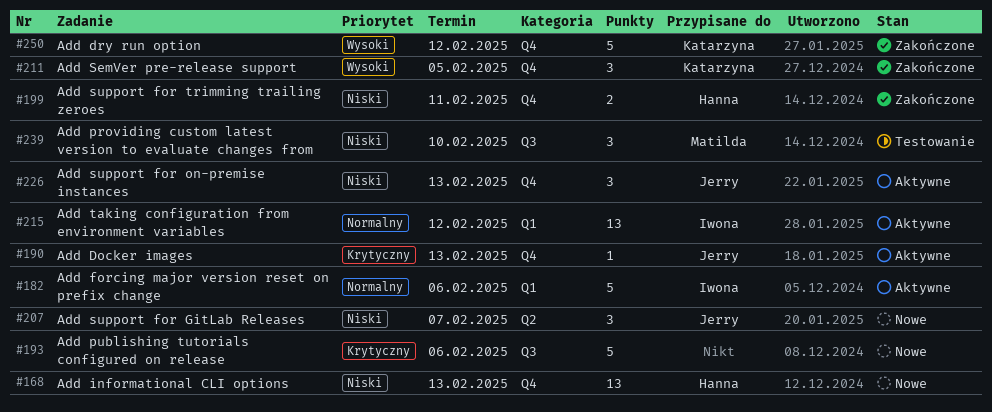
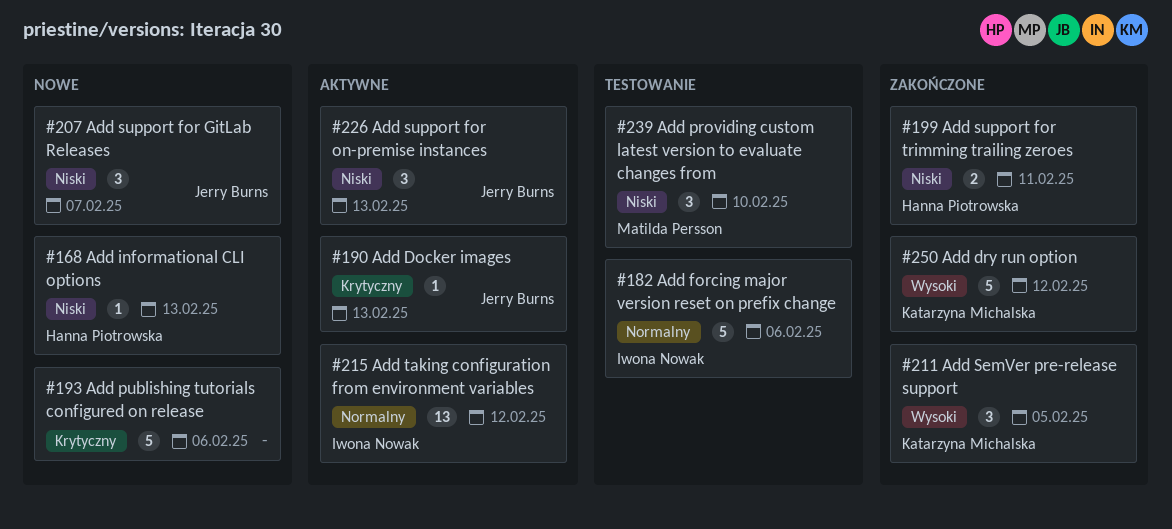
#168, estimate: 13 -> 1
#182, status: Aktywne -> Testowanie

